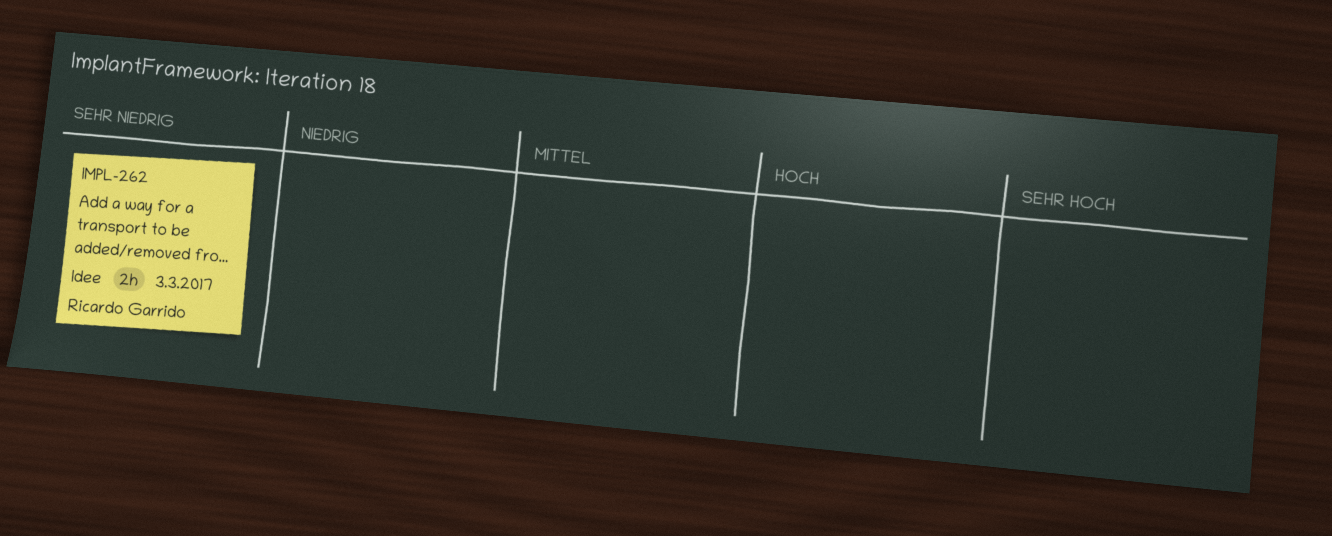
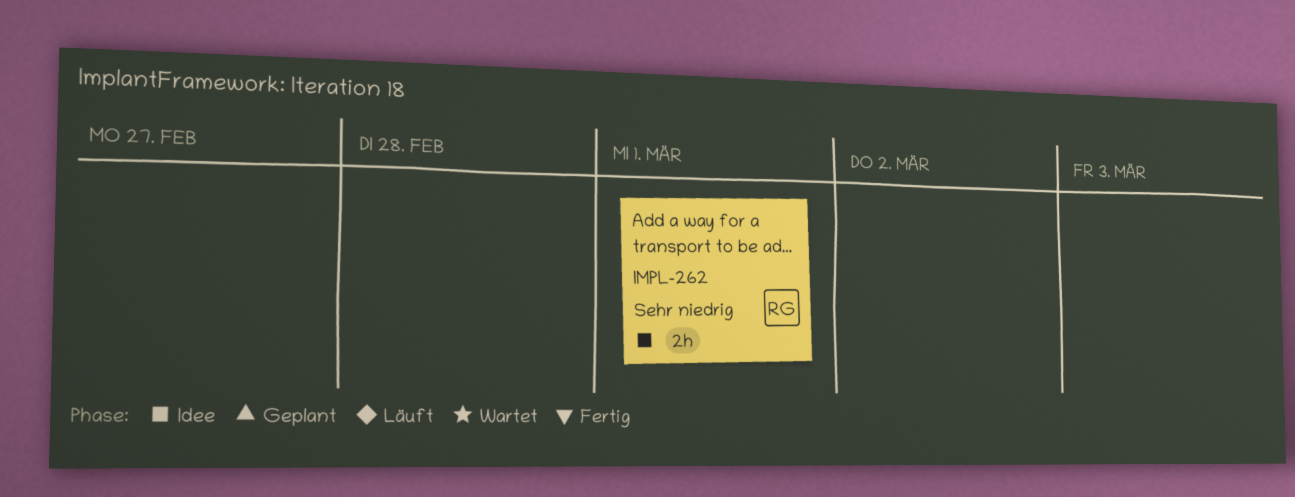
IMPL-262, due: Mar 3 -> Mar 1

